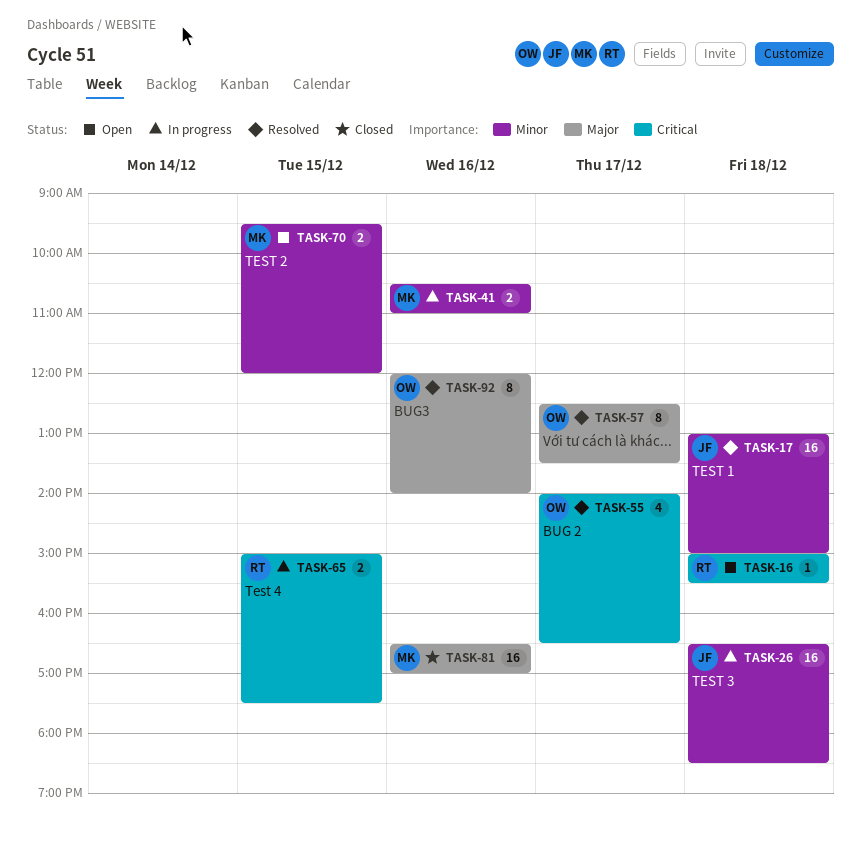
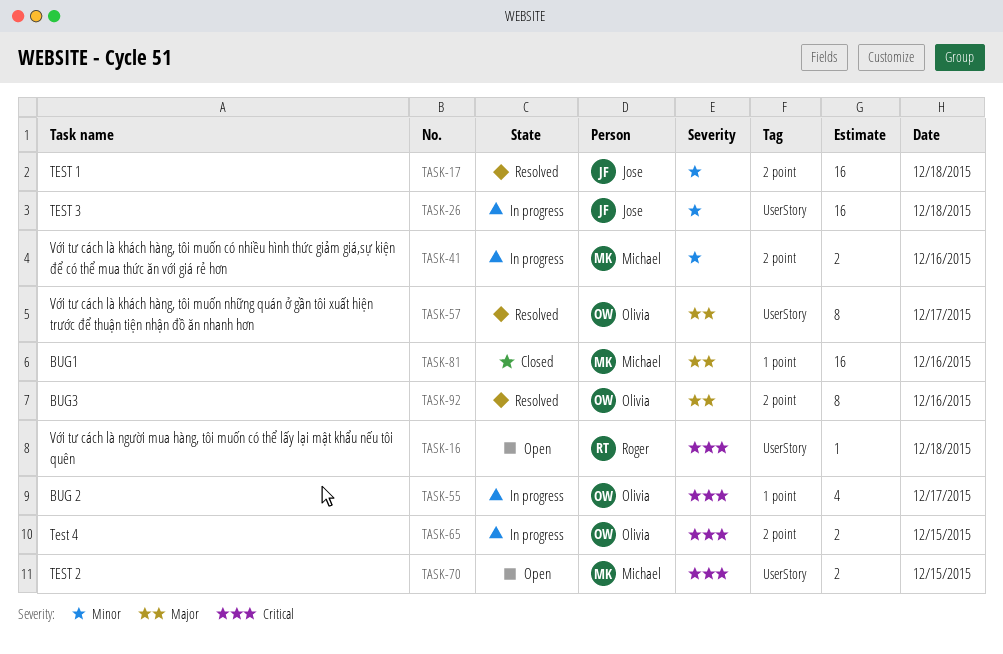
TASK-55, status: Resolved -> In progress
TASK-65, owner: Roger -> Olivia
TASK-70, priority: Minor -> Critical

